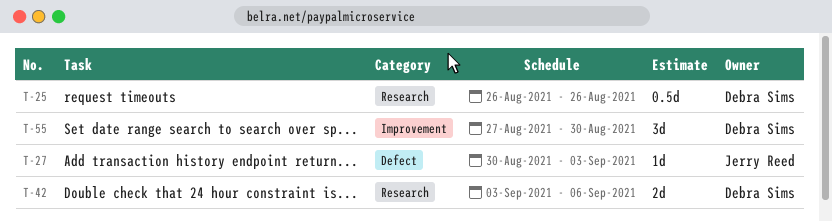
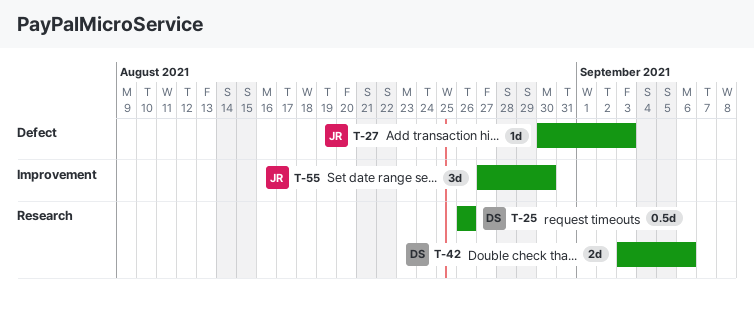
T-55, owner: Debra Sims -> Jerry Reed

